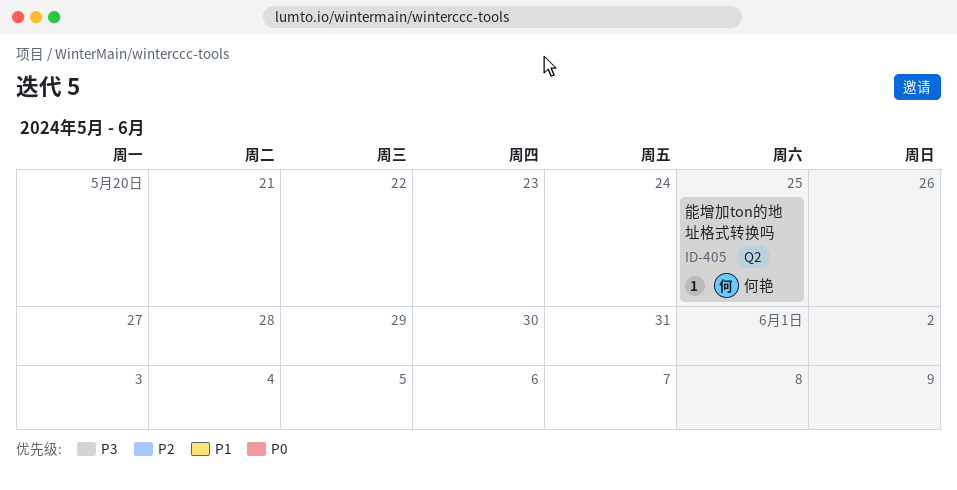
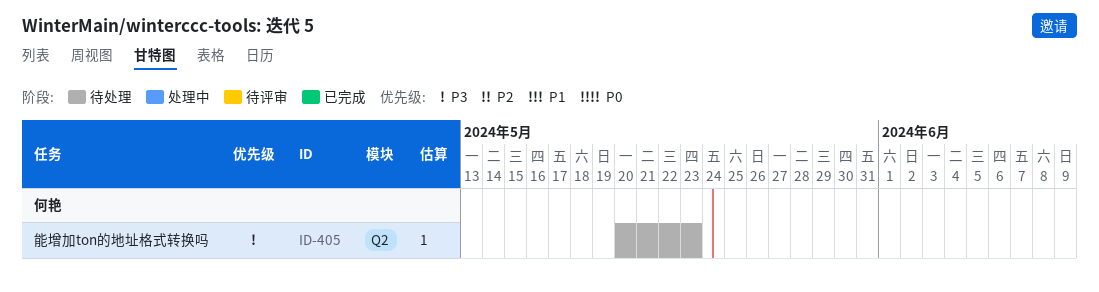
ID-405, due: May 25 -> May 23

